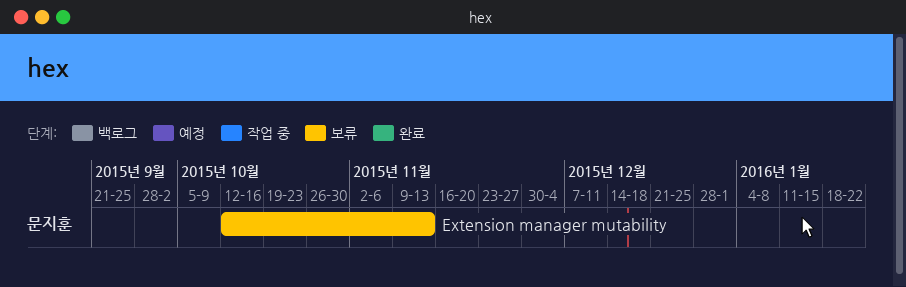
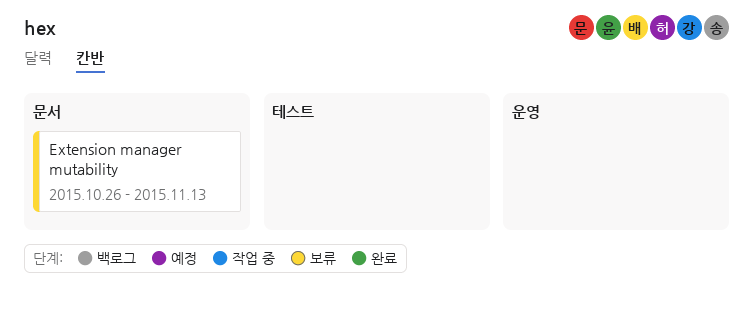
Extension manager mutability, start: Oct 12 -> Oct 26

